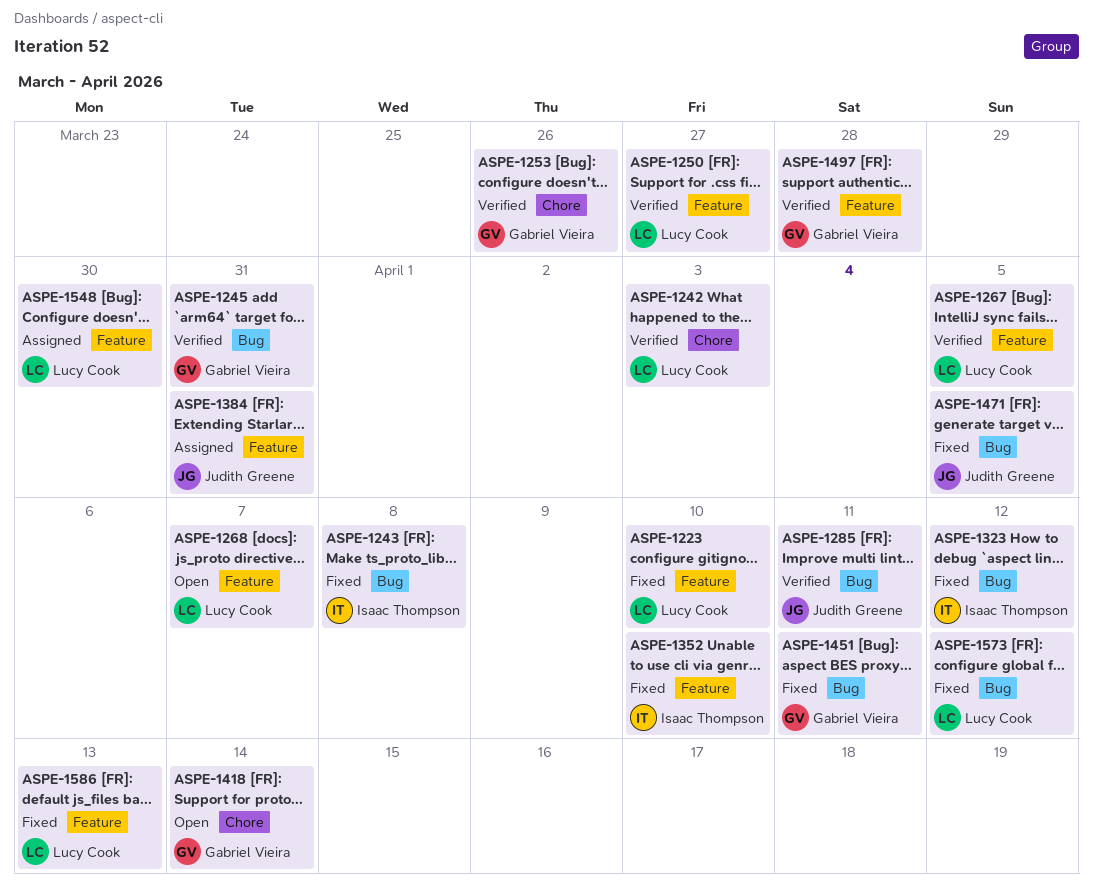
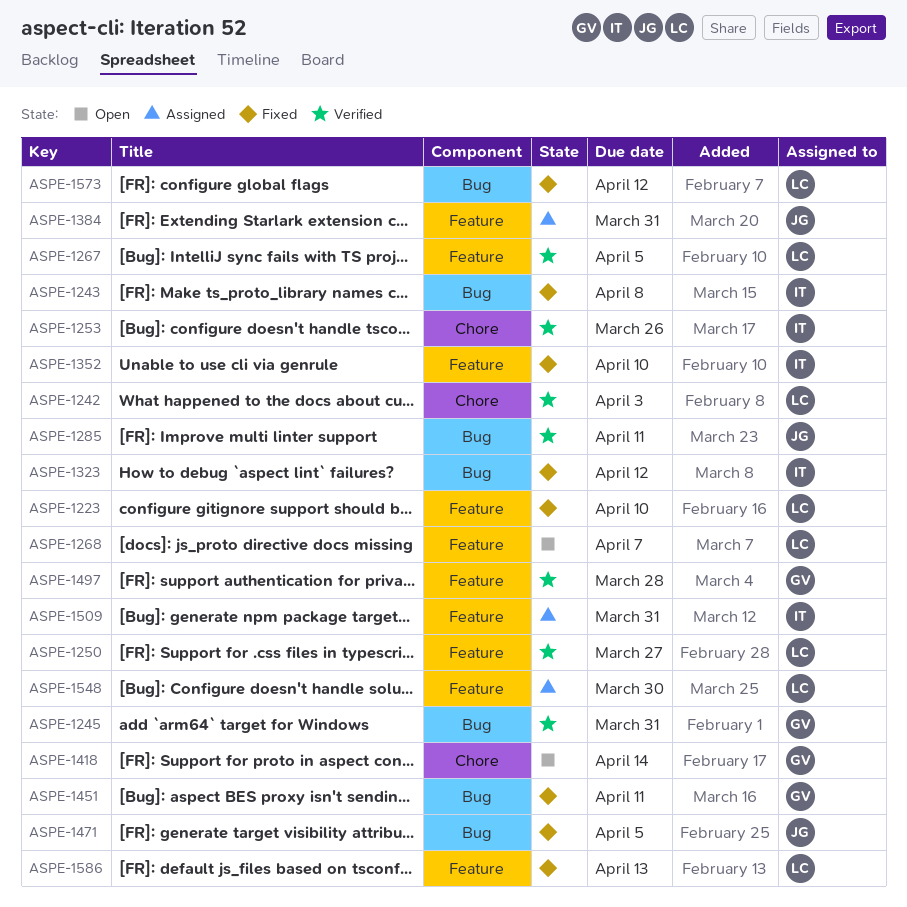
ASPE-1253, owner: Gabriel Vieira -> Isaac Thompson
ASPE-1509: none -> present

